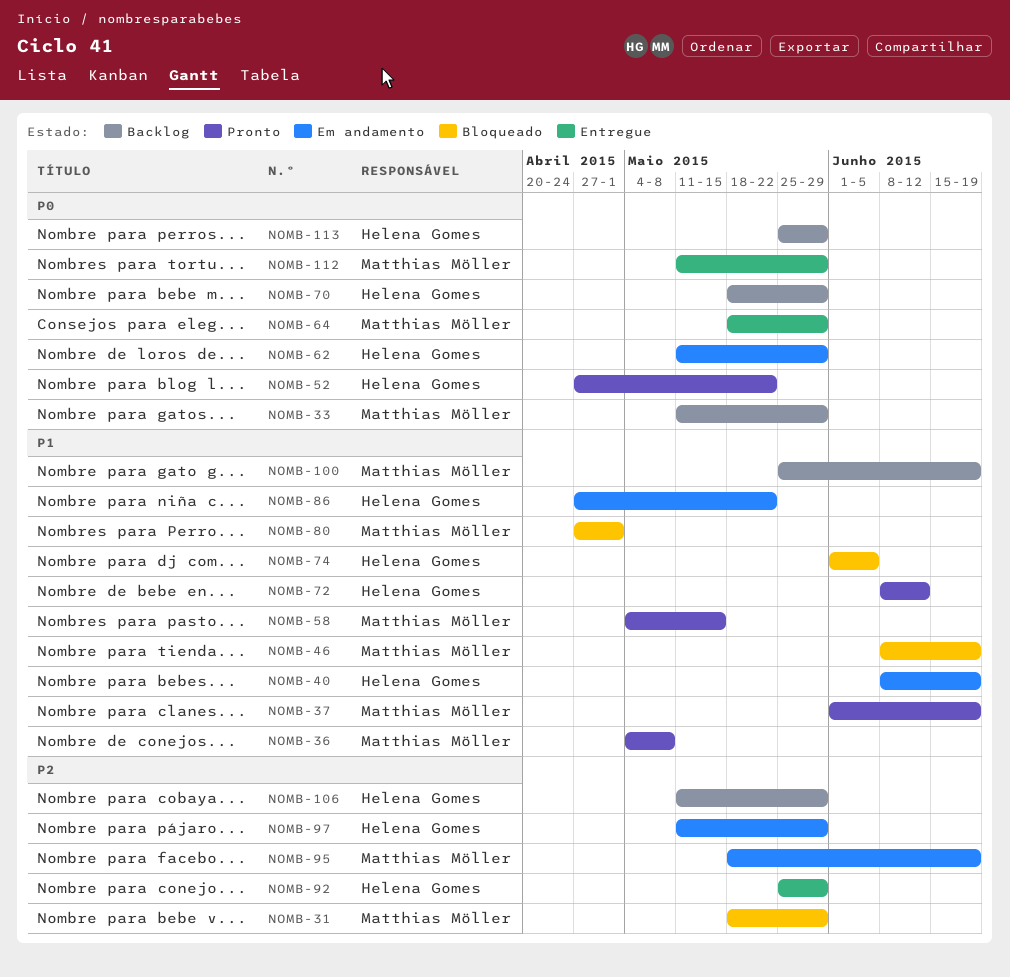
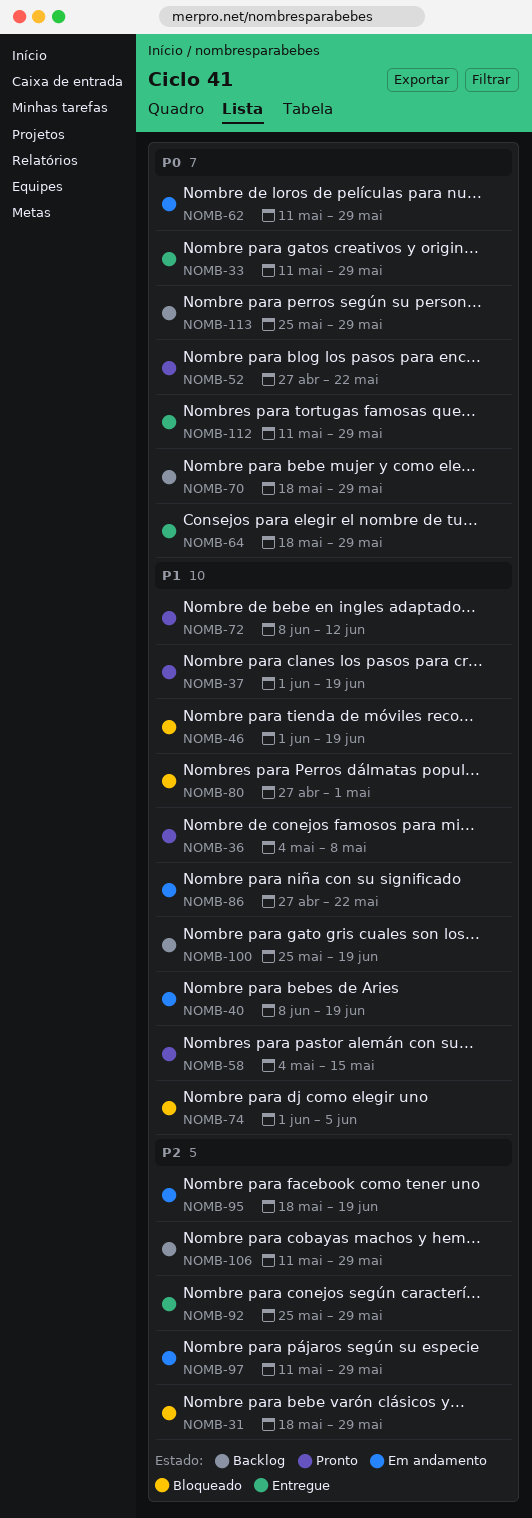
NOMB-33, status: Backlog -> Entregue
NOMB-46, start: Jun 8 -> Jun 1

